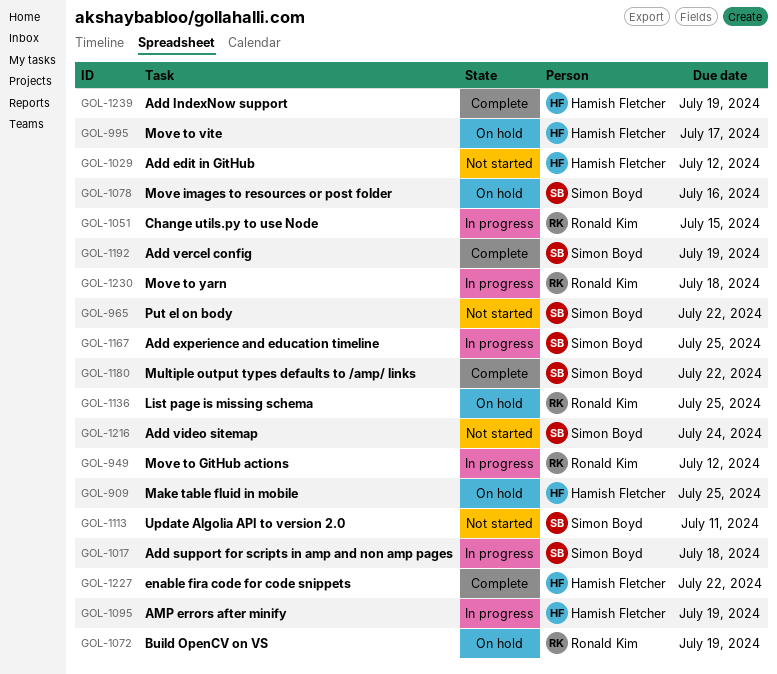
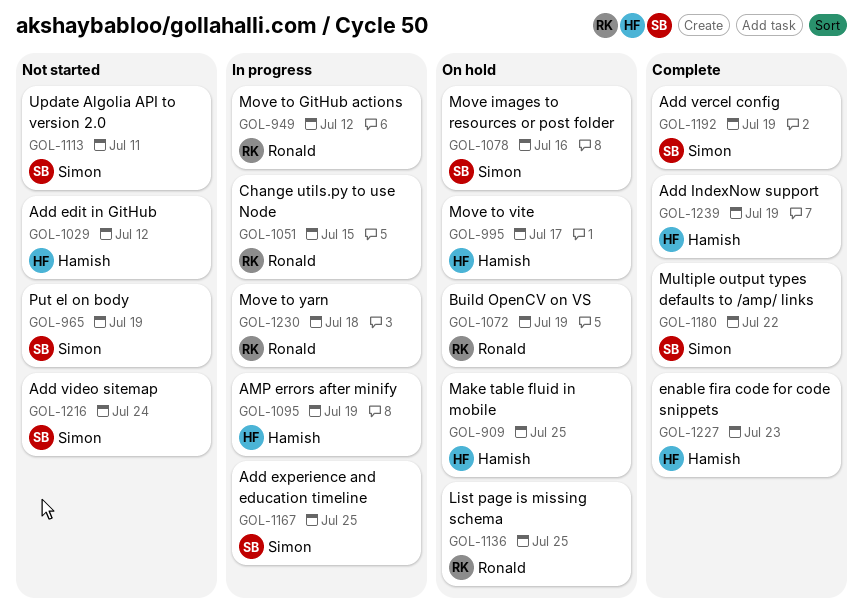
GOL-965, due: Jul 22 -> Jul 19
GOL-1017: present -> none
GOL-1227, due: Jul 22 -> Jul 23

